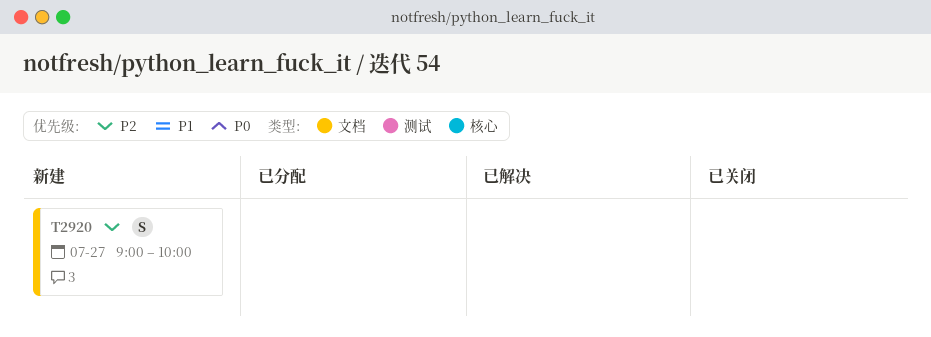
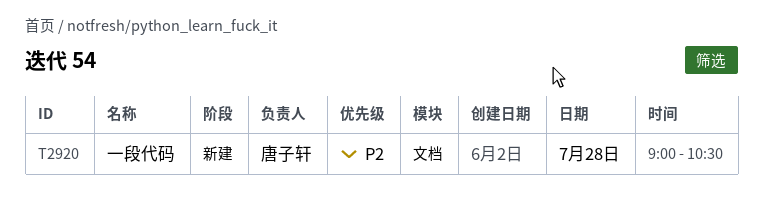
T2920, day: Jul 27 -> Jul 28
T2920, ends: 10:00 -> 10:30

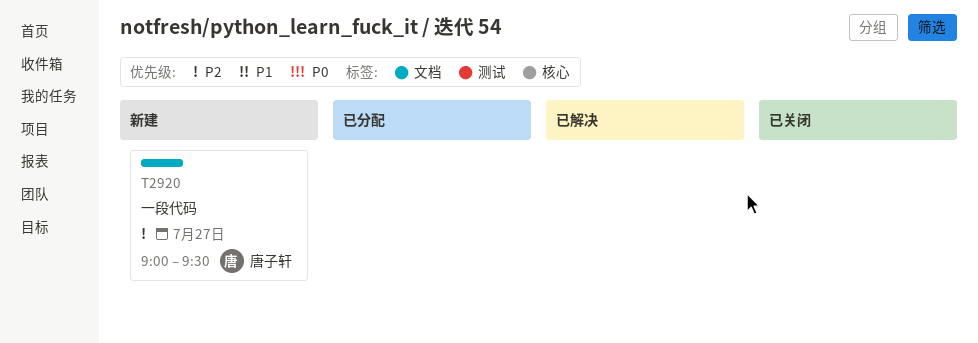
T2920, day: Jul 28 -> Jul 27
T2920, ends: 10:30 -> 09:30

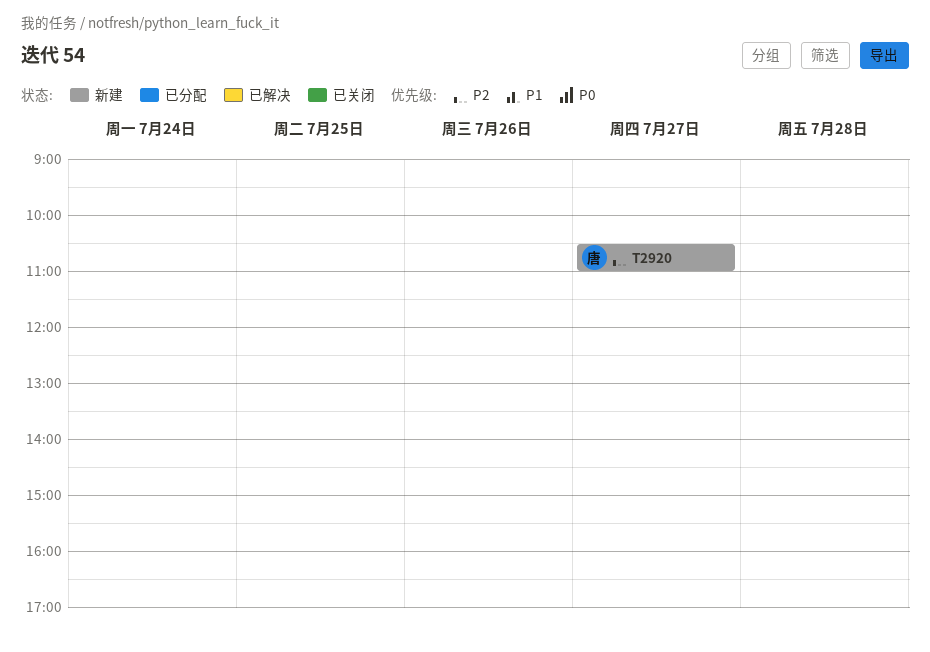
T2920, begins: 09:00 -> 10:30
T2920, ends: 09:30 -> 11:00

